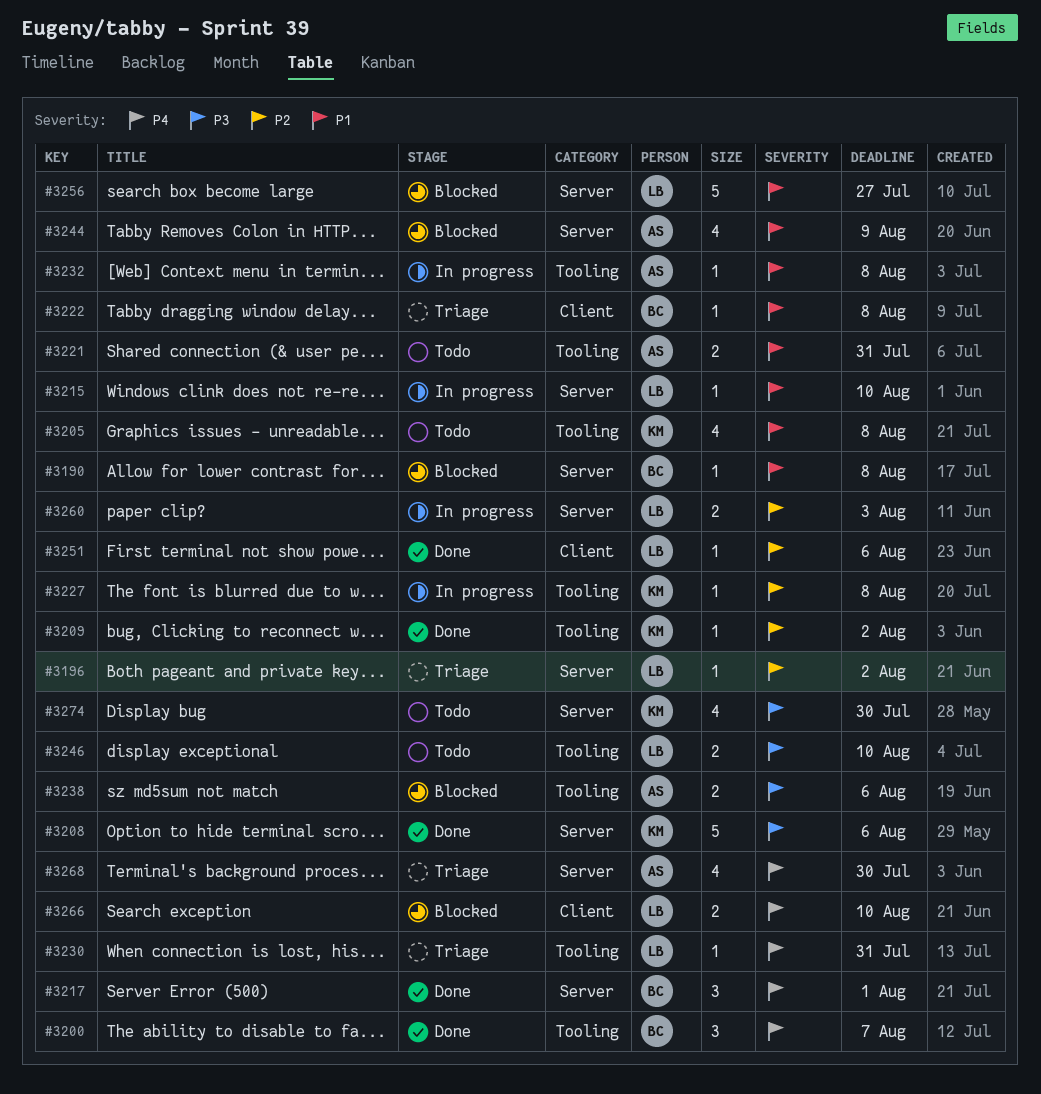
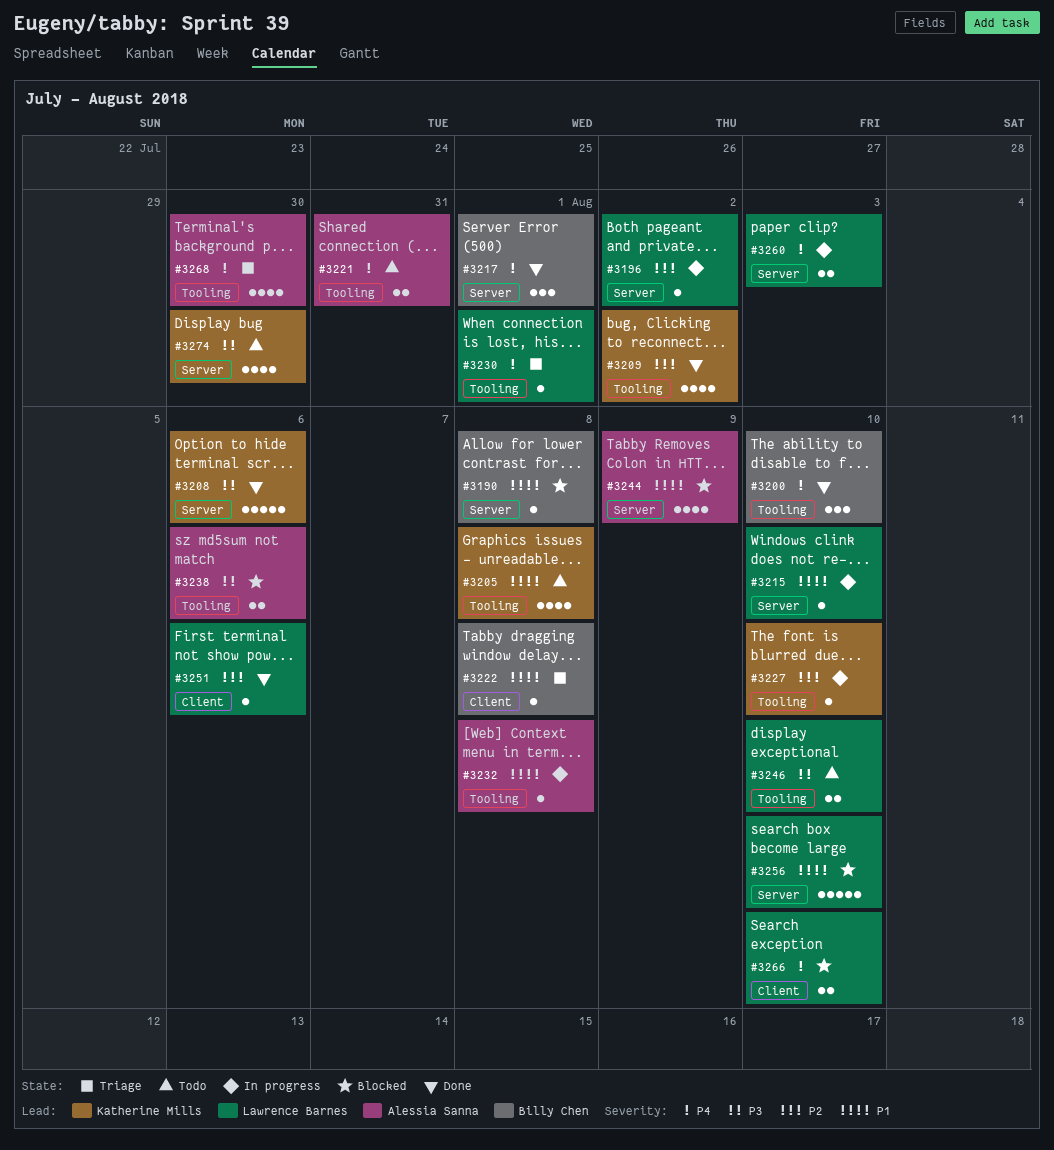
#3196, status: Triage -> In progress
#3200, due: Aug 7 -> Aug 10
#3209, estimate: 1 -> 4
#3221, priority: P1 -> P4
#3227, due: Aug 8 -> Aug 10
#3230, due: Jul 31 -> Aug 1
#3256, due: Jul 27 -> Aug 10
#3260, priority: P2 -> P4
#3268, label: Server -> Tooling

